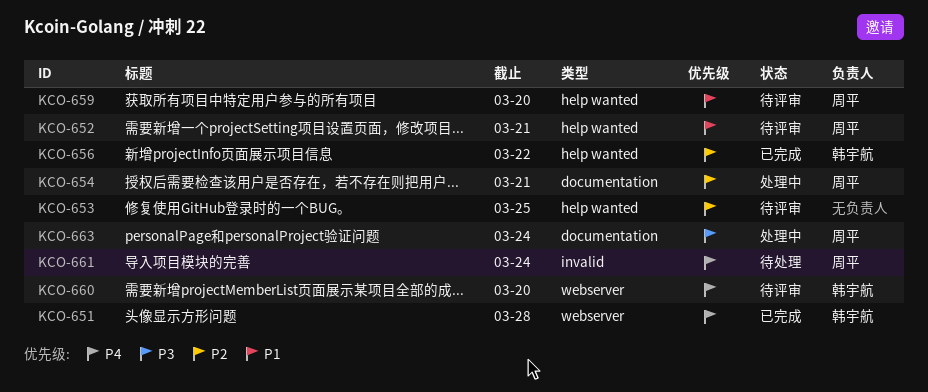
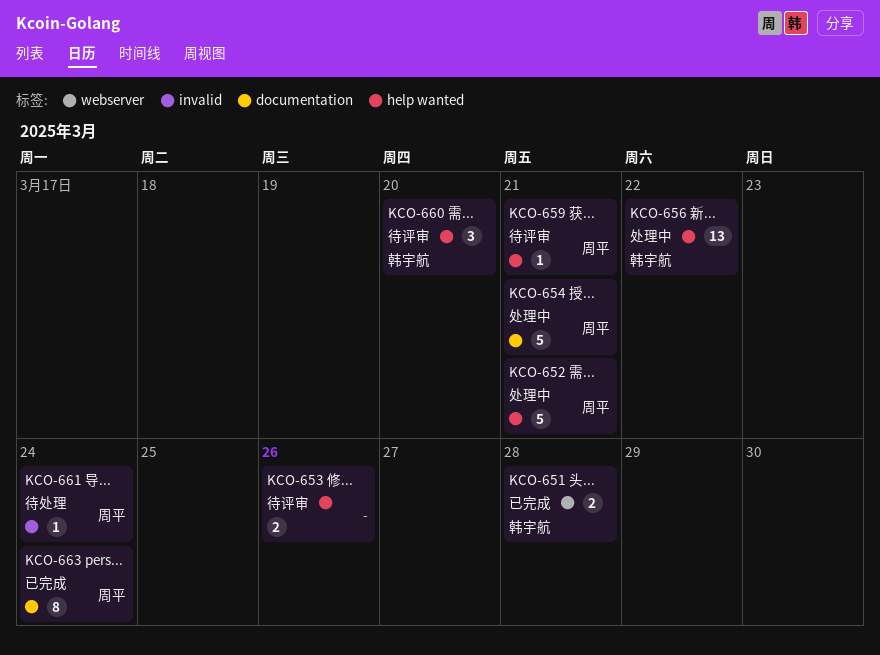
KCO-652, status: 待评审 -> 处理中
KCO-653, due: Mar 25 -> Mar 26
KCO-656, status: 已完成 -> 处理中
KCO-659, due: Mar 20 -> Mar 21
KCO-660, label: webserver -> help wanted
KCO-663, status: 处理中 -> 已完成

